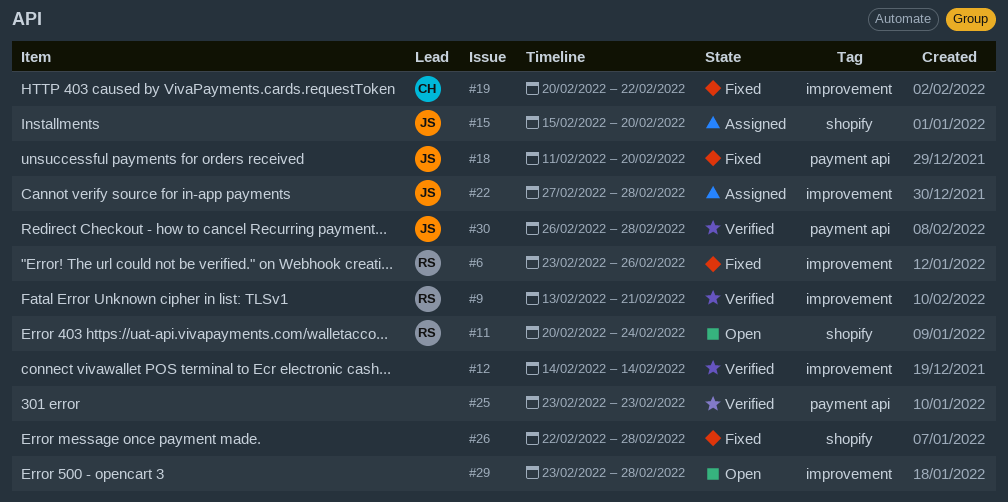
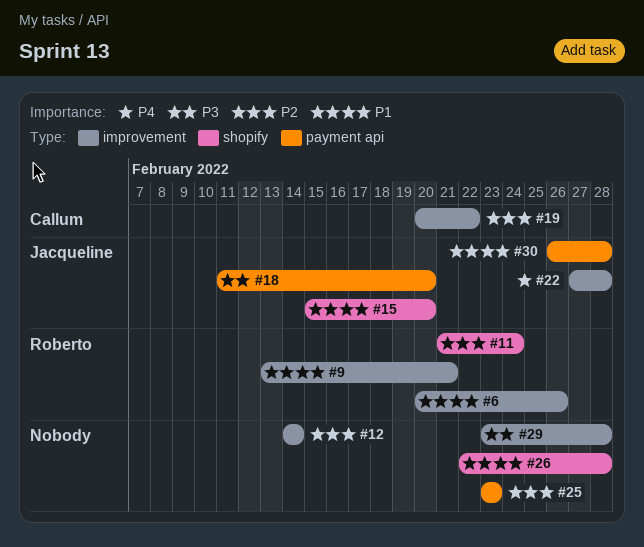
#6, start: Feb 23 -> Feb 20
#11, start: Feb 20 -> Feb 21

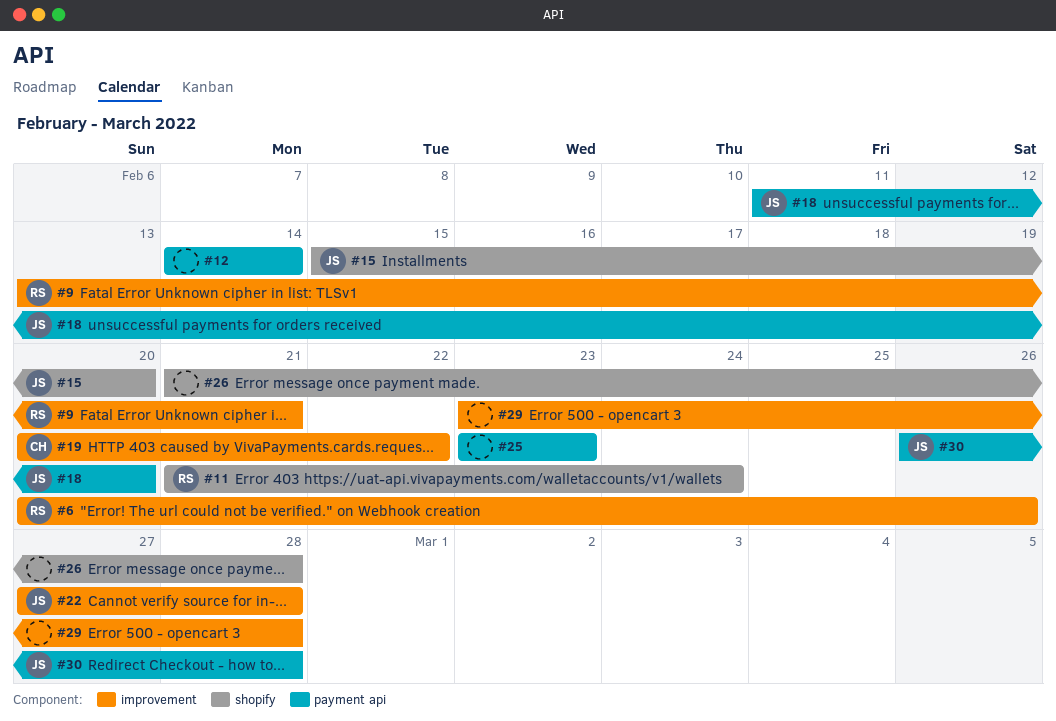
#12, label: improvement -> payment api
#26, start: Feb 22 -> Feb 21

